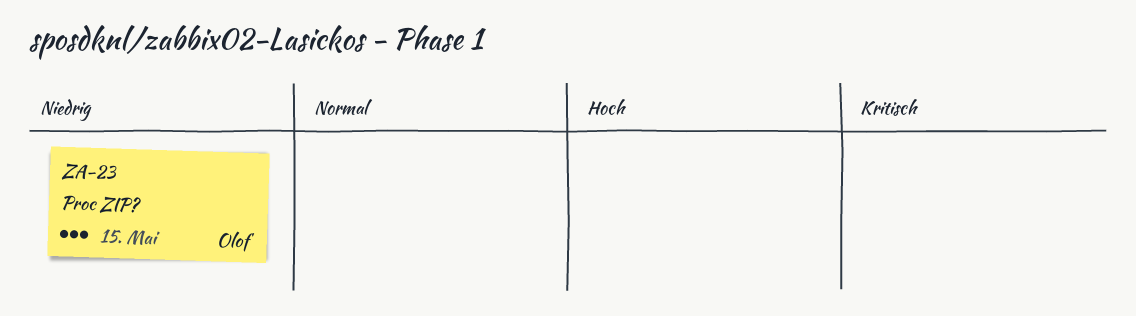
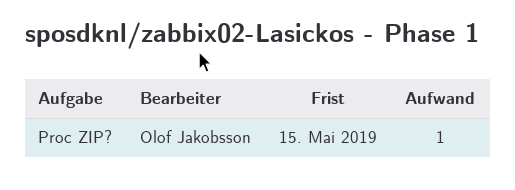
Proc ZIP?, estimate: 3 -> 1

